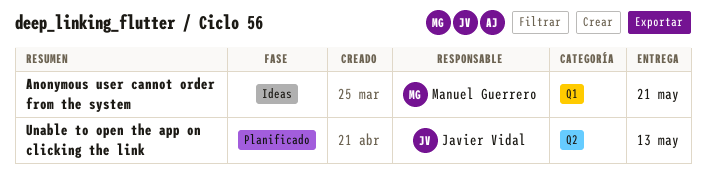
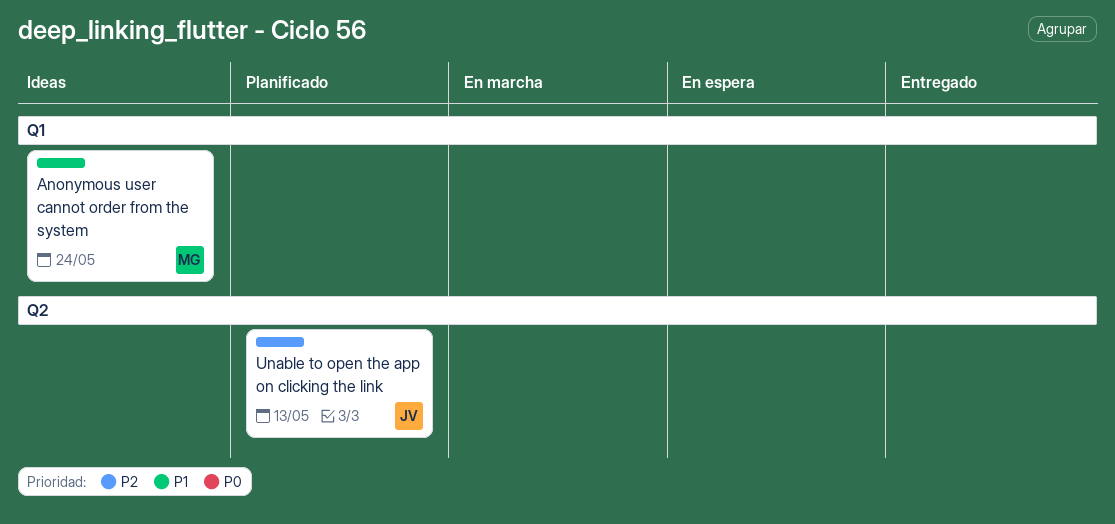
Anonymous user cannot order from the system, due: May 21 -> May 24

